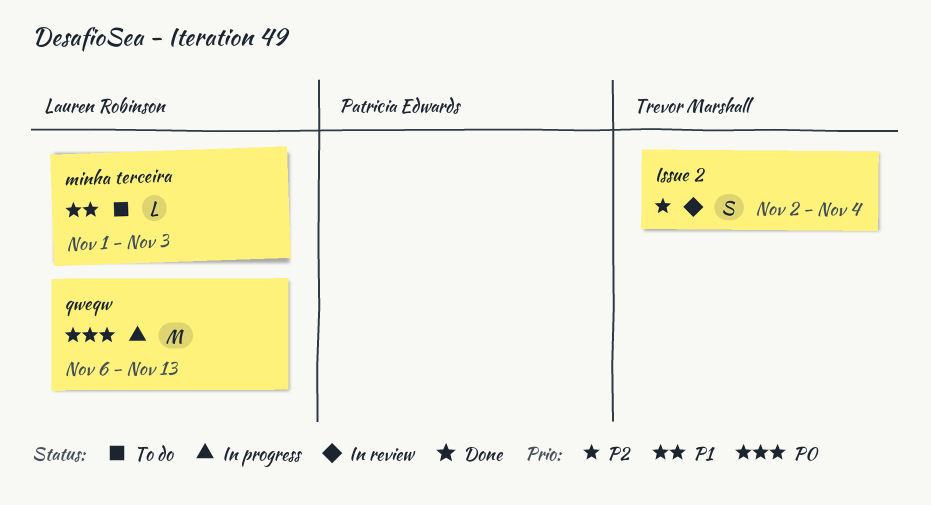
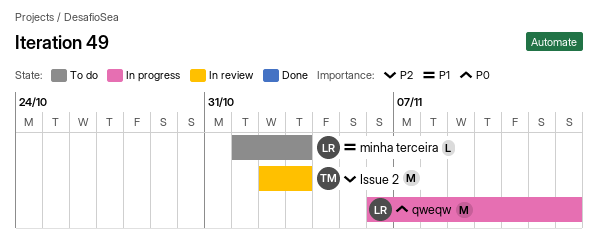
Issue 2, estimate: S -> M
Issue 2, due: Nov 4 -> Nov 3

